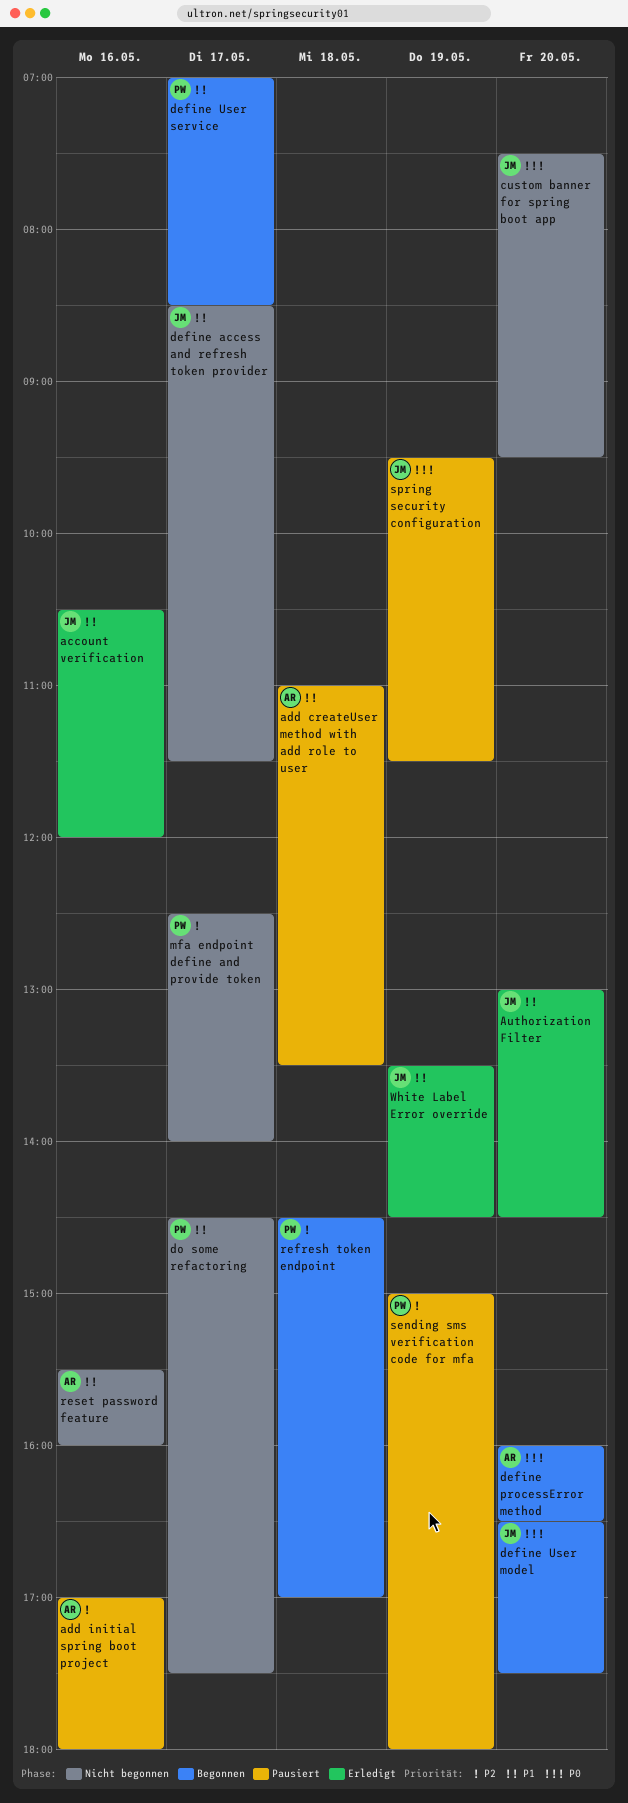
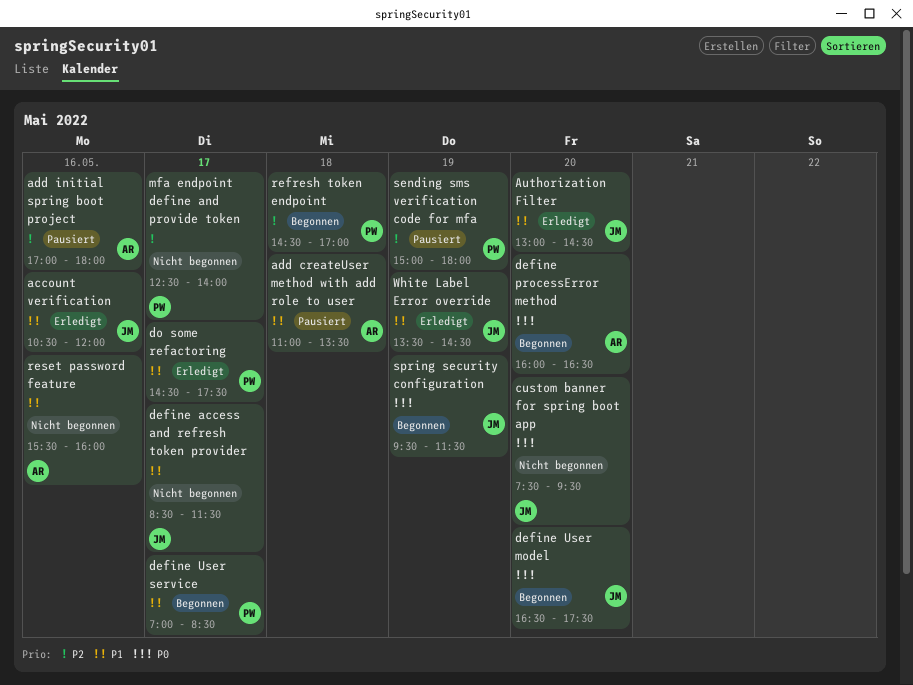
do some refactoring, status: Nicht begonnen -> Erledigt
spring security configuration, status: Pausiert -> Begonnen

